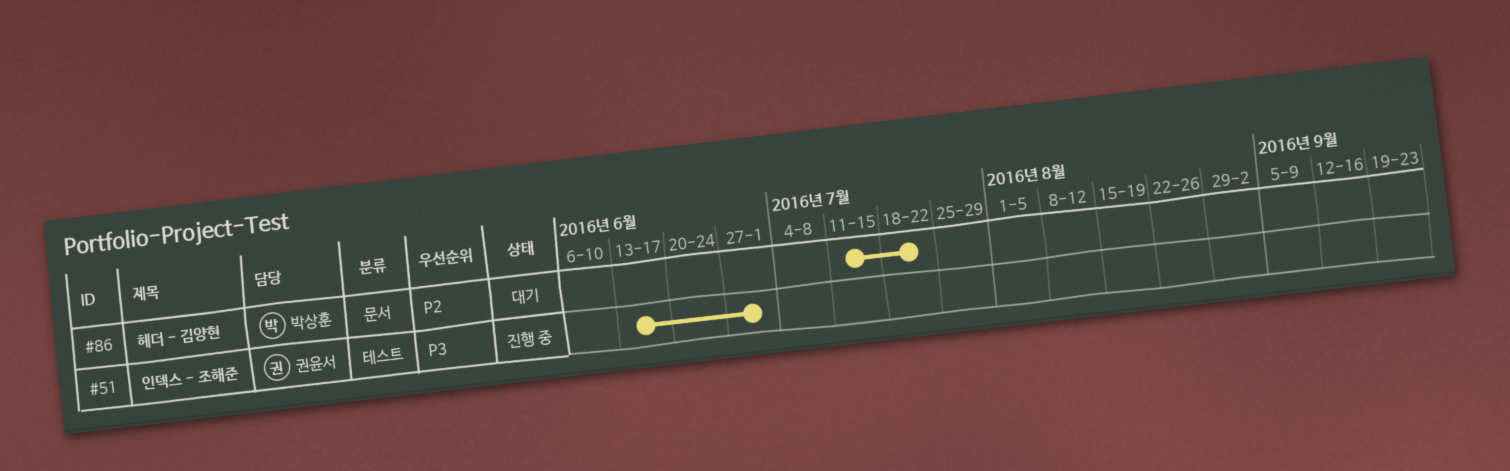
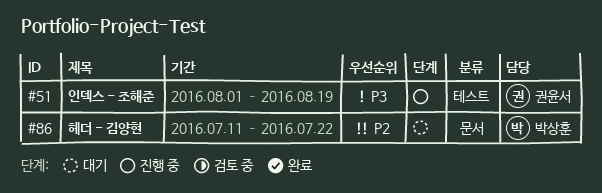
#51, start: Jun 13 -> Aug 1
#51, due: Jul 1 -> Aug 19

